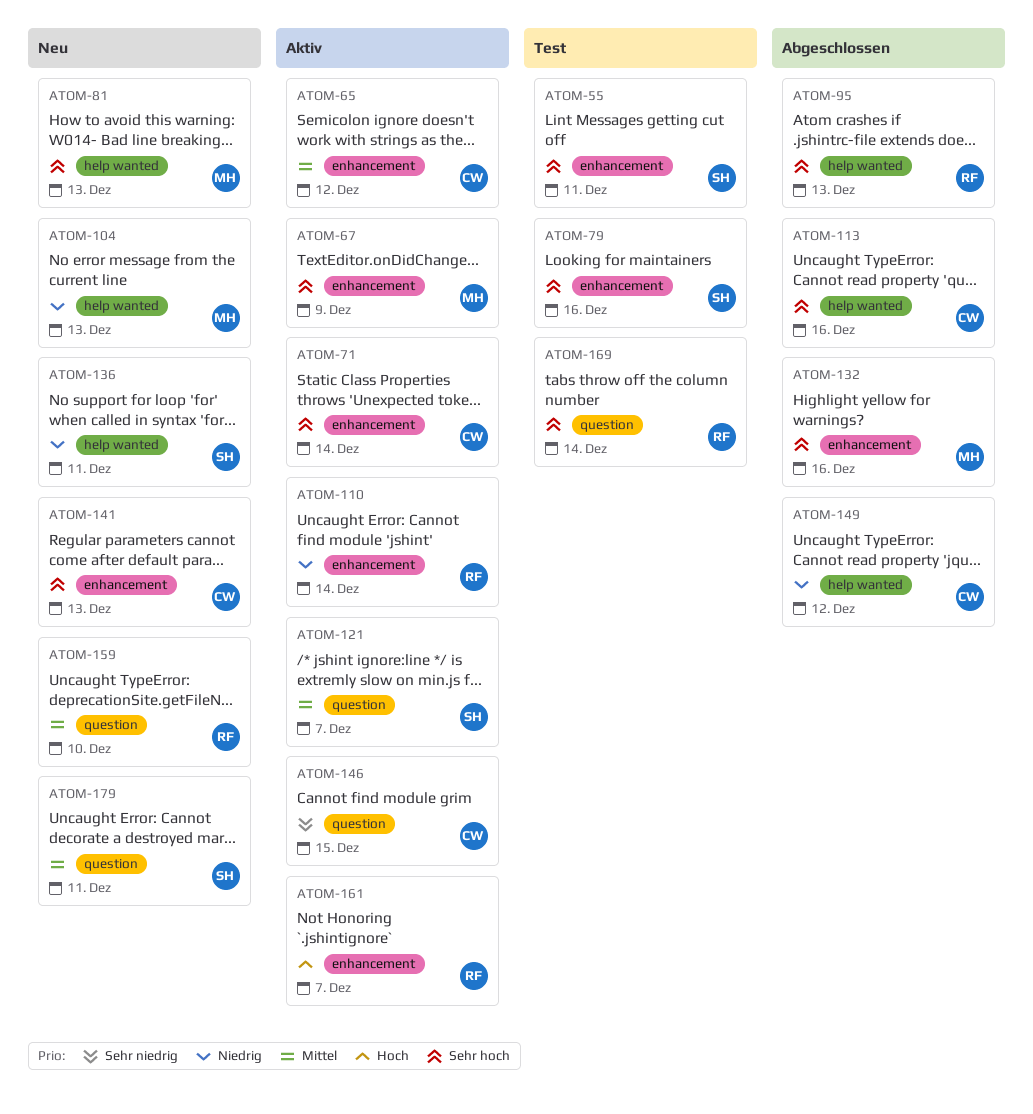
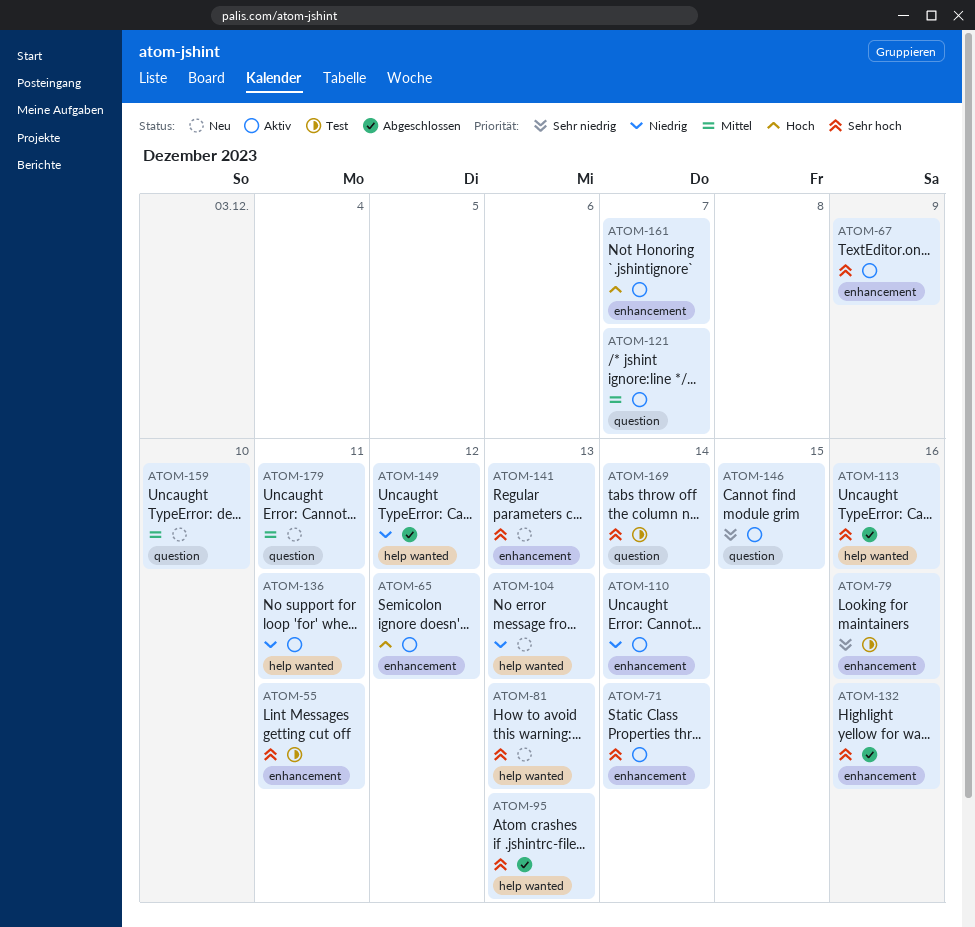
ATOM-65, priority: Mittel -> Hoch
ATOM-79, priority: Sehr hoch -> Sehr niedrig
ATOM-136, status: Neu -> Aktiv

